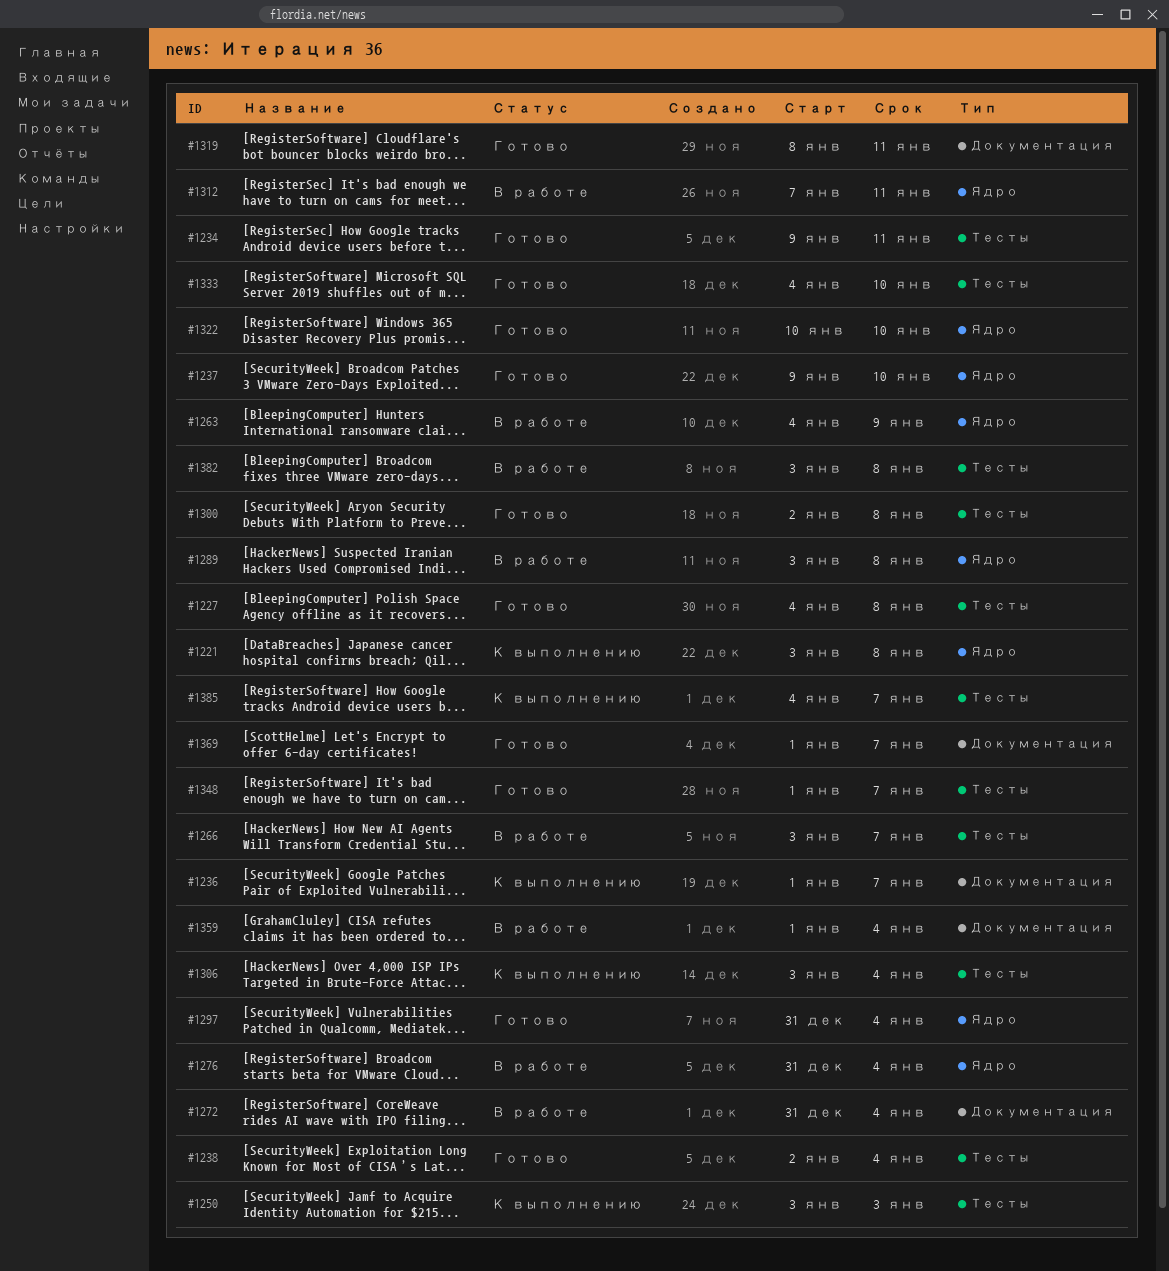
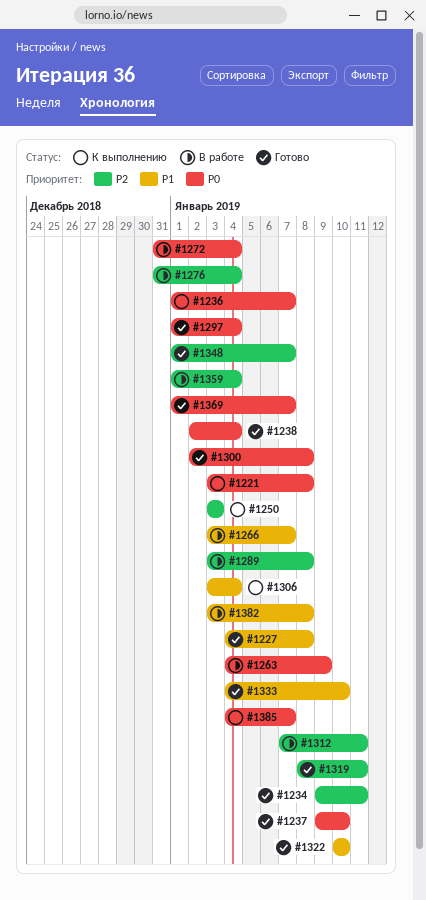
#1297, start: Dec 31 -> Jan 1

